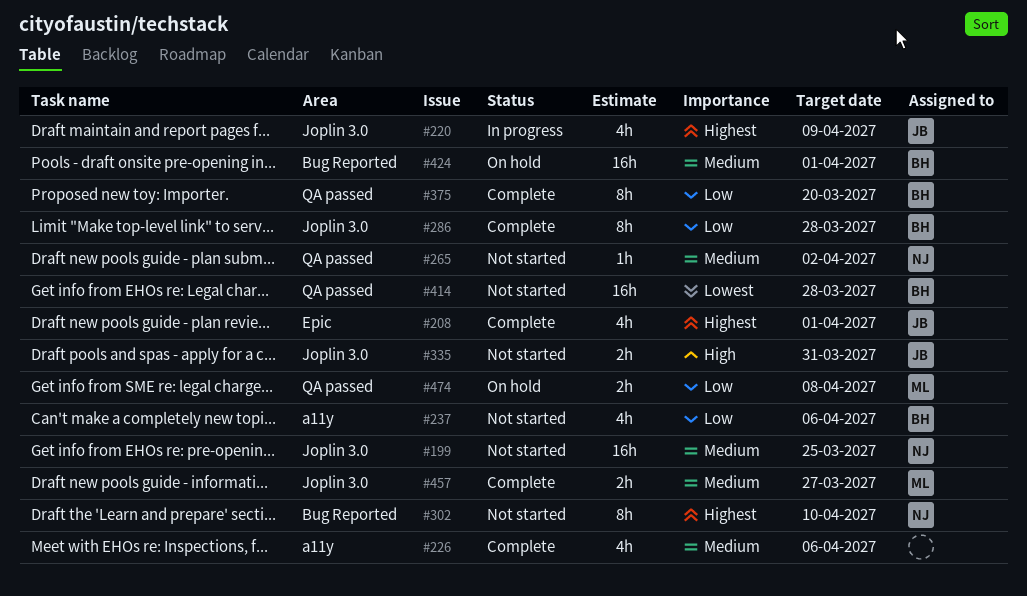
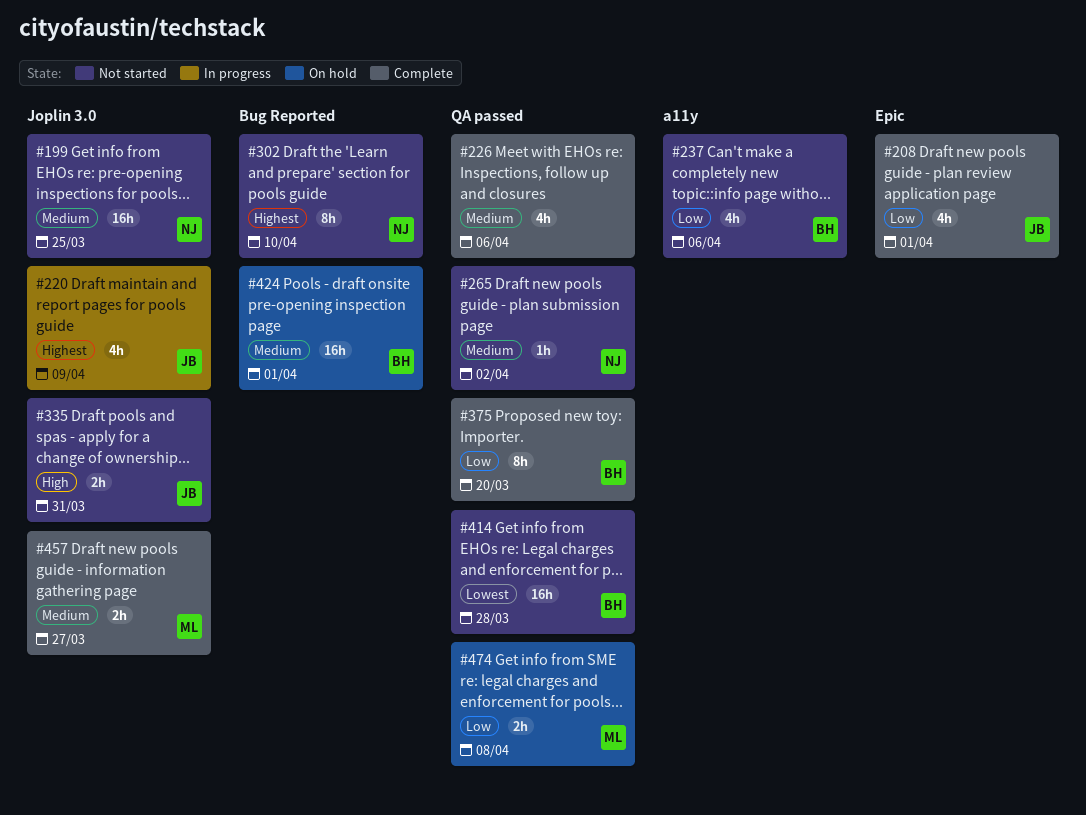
#208, priority: Highest -> Low
#226, label: a11y -> QA passed
#286: present -> none

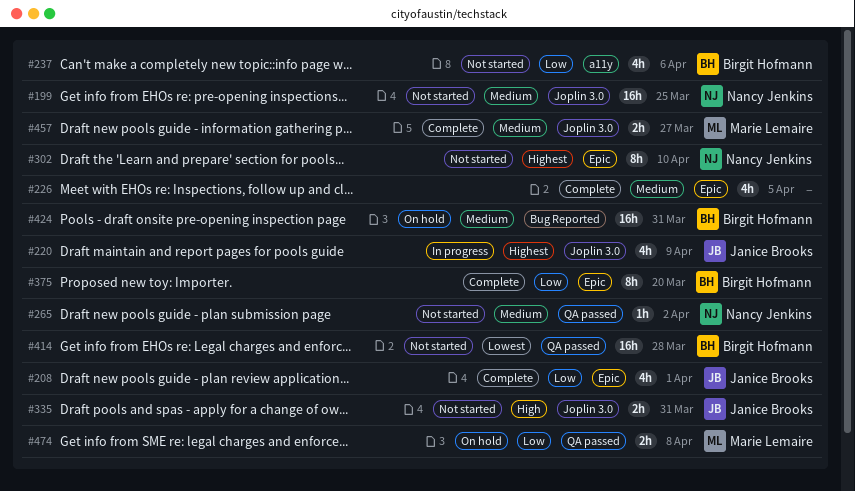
#226, label: QA passed -> Epic
#226, due: Apr 6 -> Apr 5
#302, label: Bug Reported -> Epic
#375, label: QA passed -> Epic
#424, due: Apr 1 -> Mar 31

